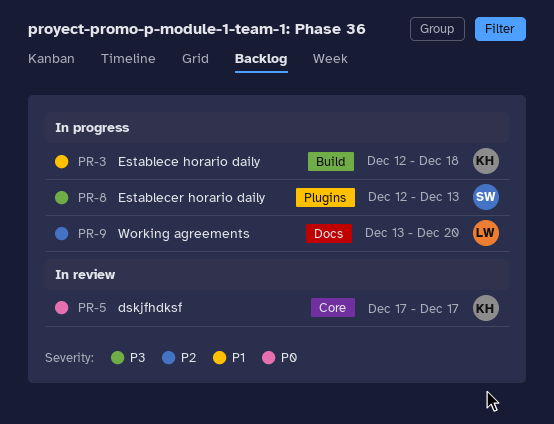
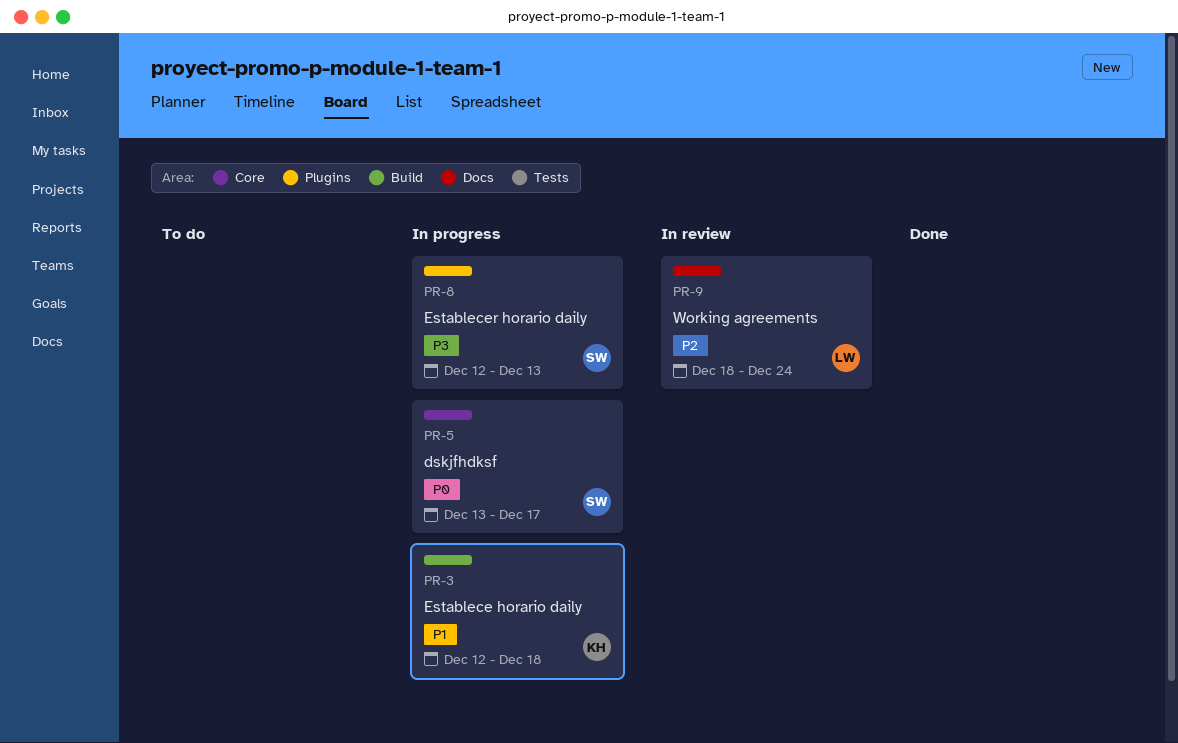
PR-5, status: In review -> In progress
PR-5, owner: KH -> SW
PR-5, start: Dec 17 -> Dec 13
PR-9, status: In progress -> In review
PR-9, start: Dec 13 -> Dec 18
PR-9, due: Dec 20 -> Dec 24

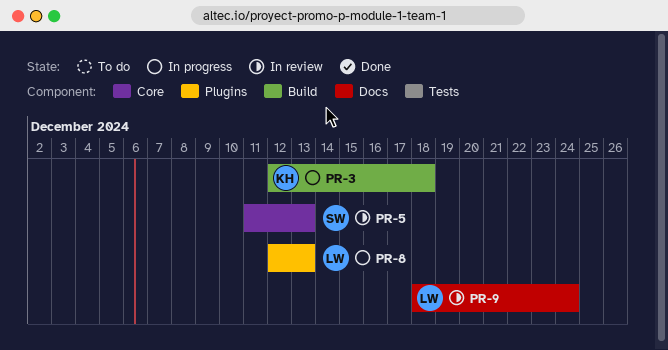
PR-5, status: In progress -> In review
PR-5, start: Dec 13 -> Dec 11
PR-5, due: Dec 17 -> Dec 13
PR-8, owner: SW -> LW

